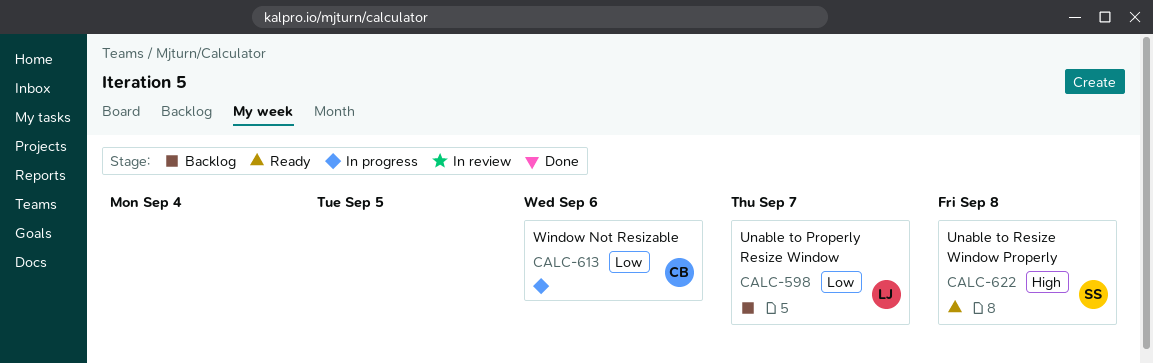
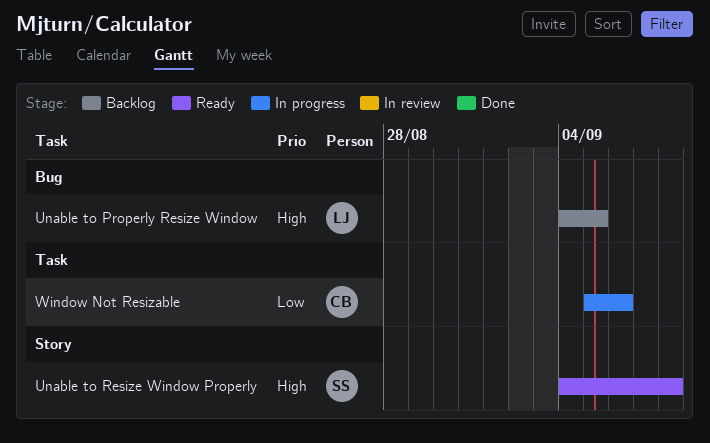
Unable to Properly Resize Window, priority: Low -> High
Unable to Properly Resize Window, due: Sep 7 -> Sep 5

